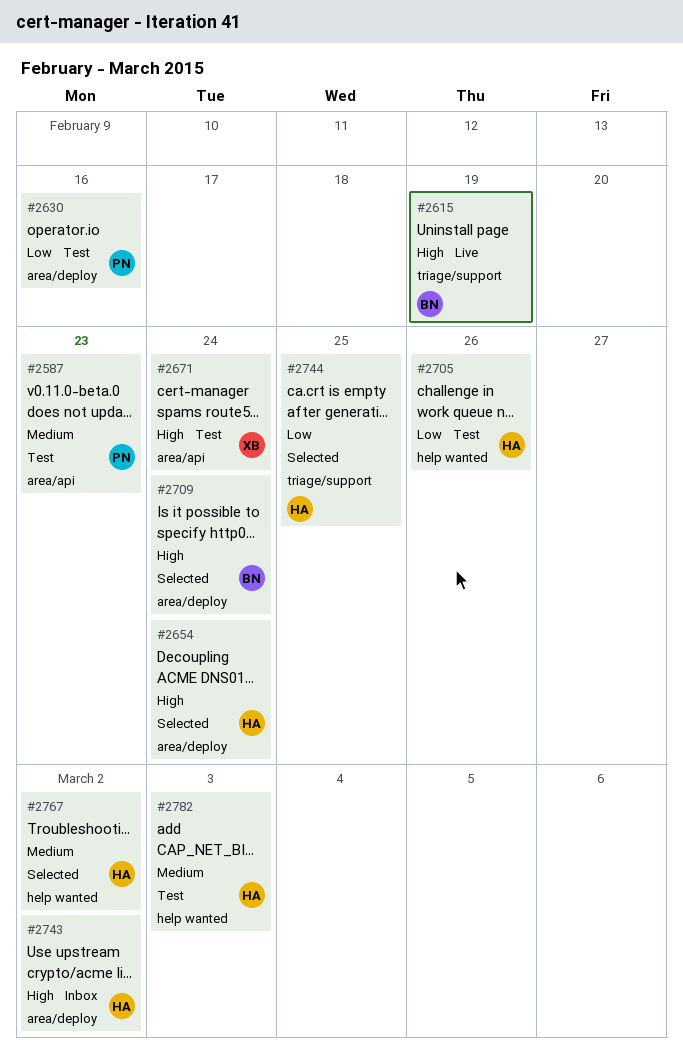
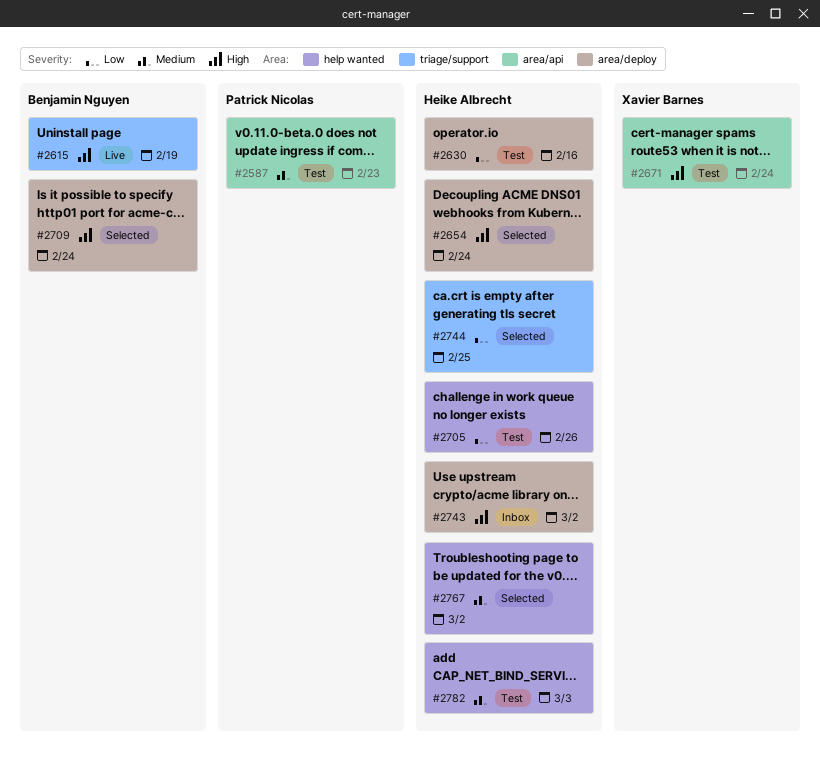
#2630, owner: Patrick Nicolas -> Heike Albrecht

